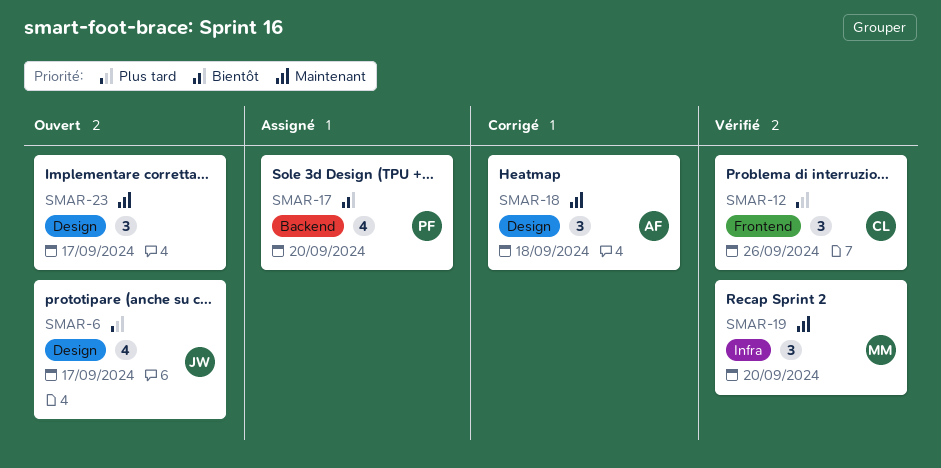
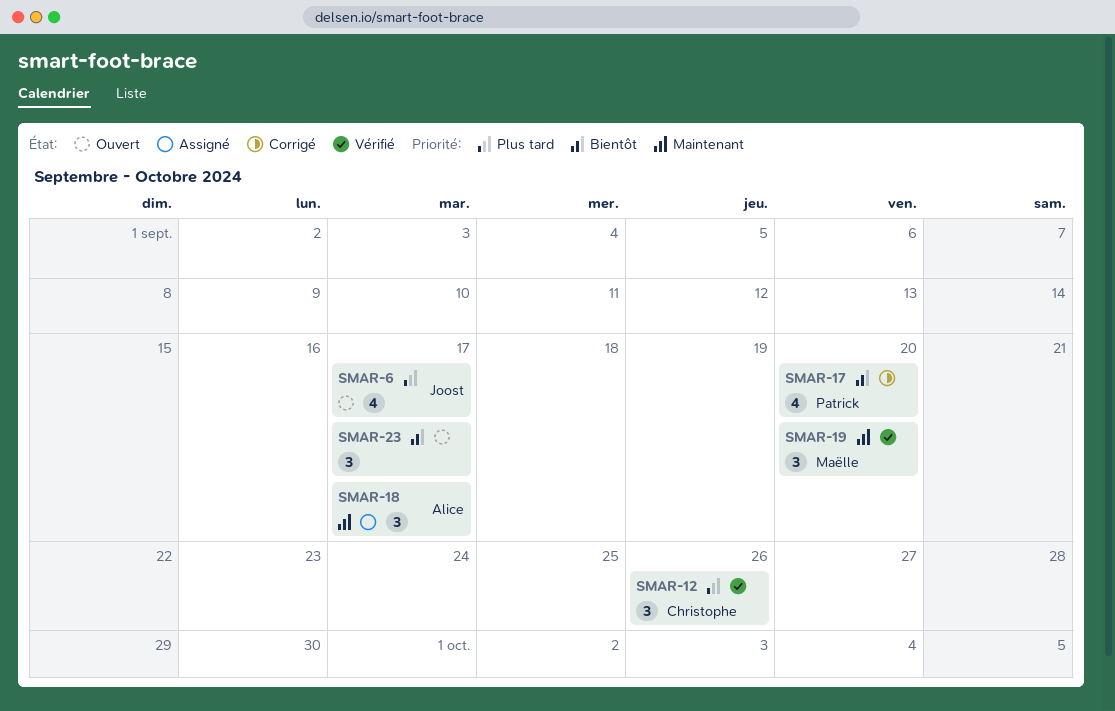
SMAR-17, status: Assigné -> Corrigé
SMAR-18, status: Corrigé -> Assigné
SMAR-18, due: Sep 18 -> Sep 17
SMAR-23, priority: Maintenant -> Bientôt

